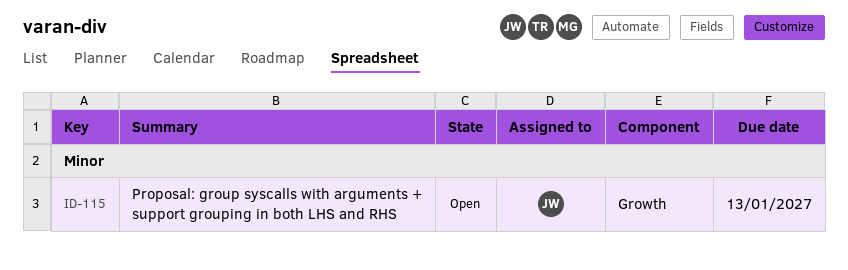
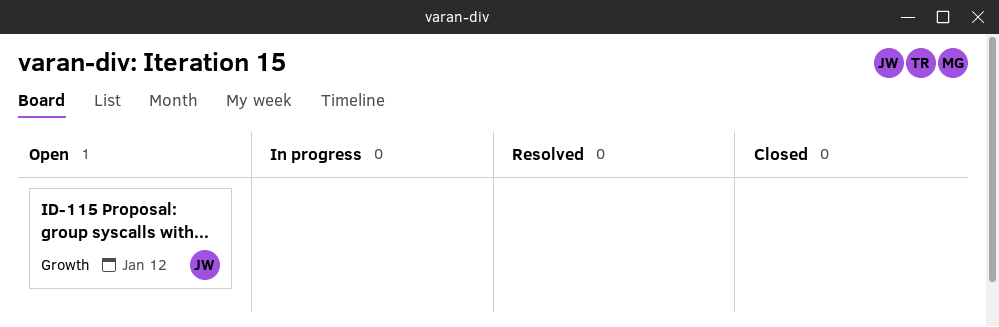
ID-115, due: Jan 13 -> Jan 12

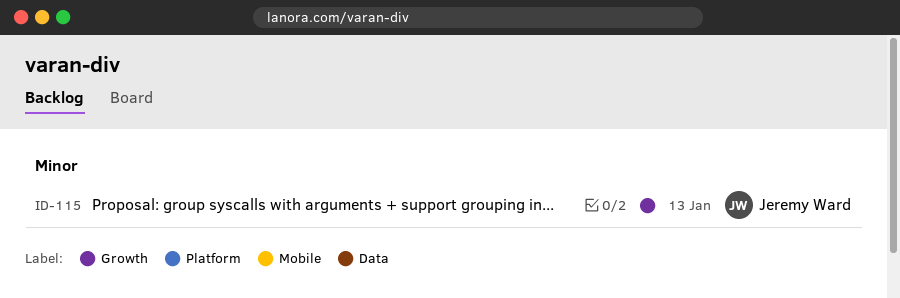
ID-115, due: Jan 12 -> Jan 13

